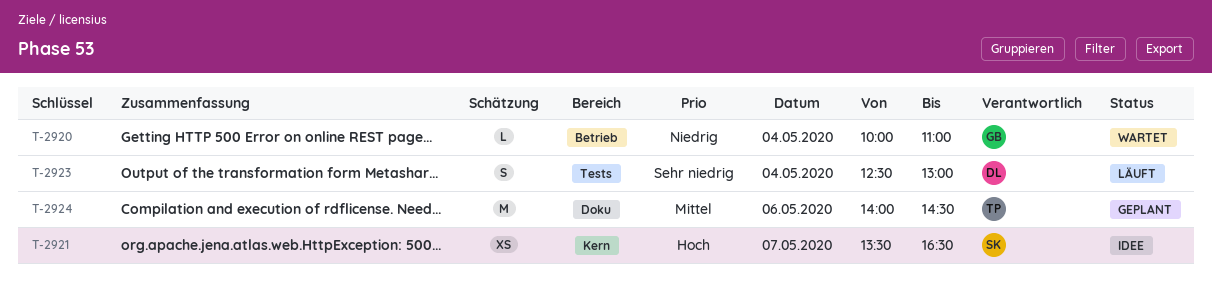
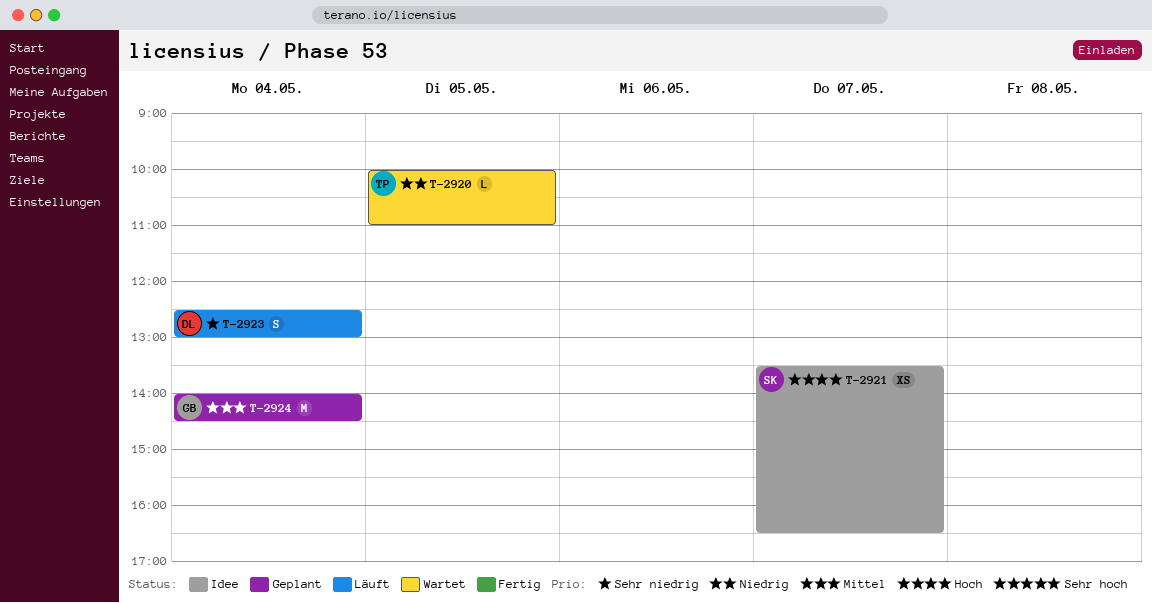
T-2920, owner: GB -> TP
T-2920, day: May 4 -> May 5
T-2924, owner: TP -> GB
T-2924, day: May 6 -> May 4

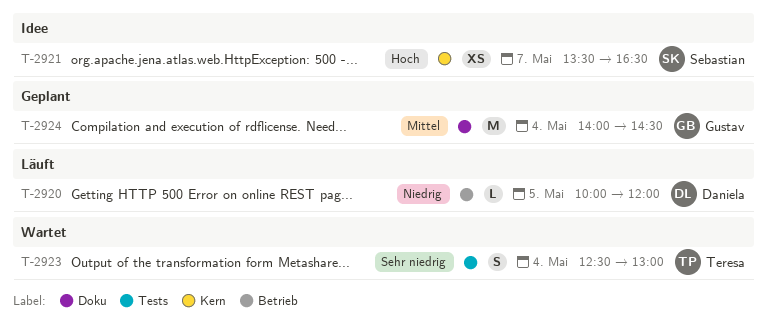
T-2920, status: Wartet -> Läuft
T-2920, owner: Teresa -> Daniela
T-2920, ends: 11:00 -> 12:00
T-2923, status: Läuft -> Wartet
T-2923, owner: Daniela -> Teresa

